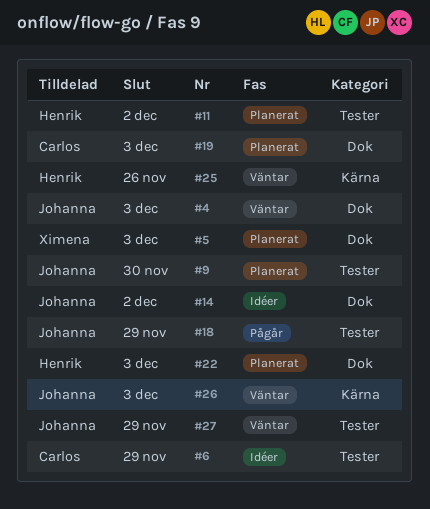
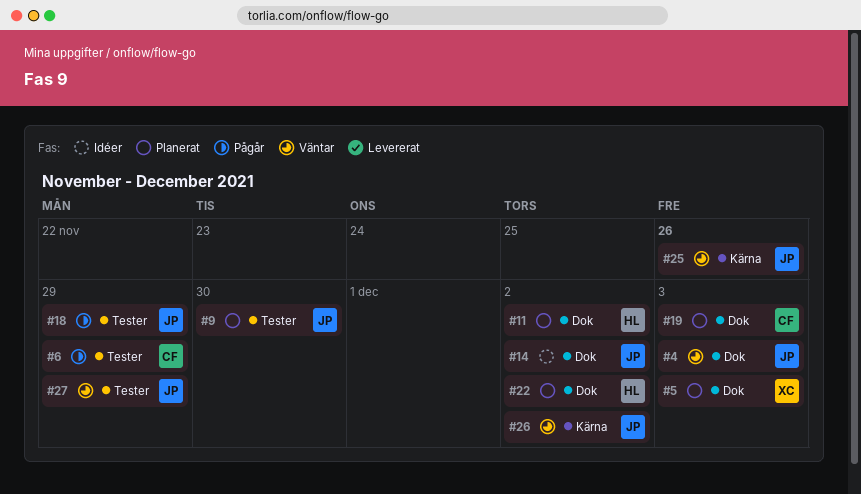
#6, status: Idéer -> Pågår
#11, label: Tester -> Dok
#22, due: Dec 3 -> Dec 2
#25, owner: Henrik -> Johanna
#26, due: Dec 3 -> Dec 2

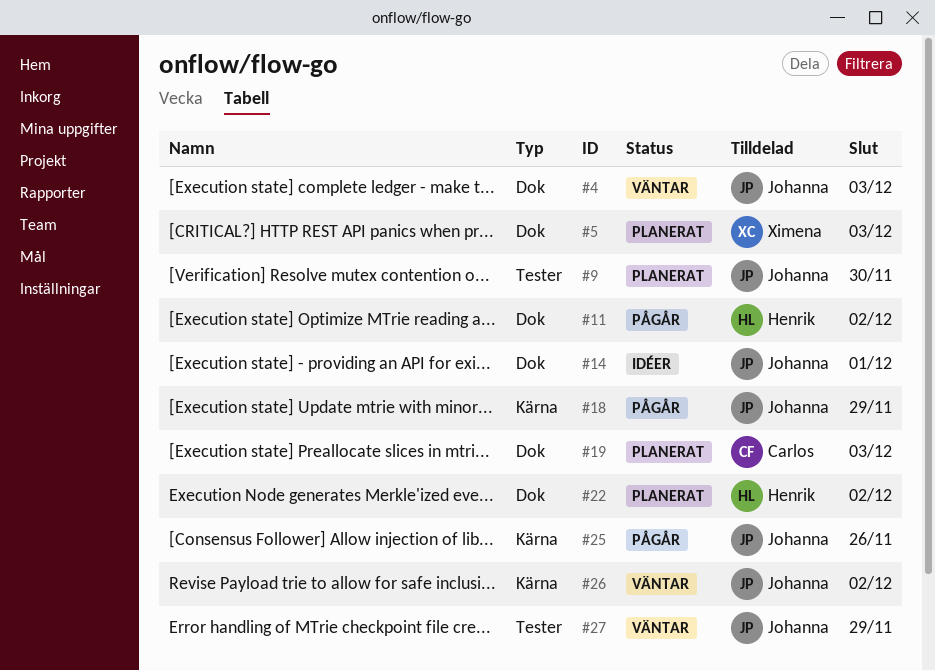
#6: present -> none
#11, status: Planerat -> Pågår
#14, due: Dec 2 -> Dec 1
#18, label: Tester -> Kärna
#25, status: Väntar -> Pågår

